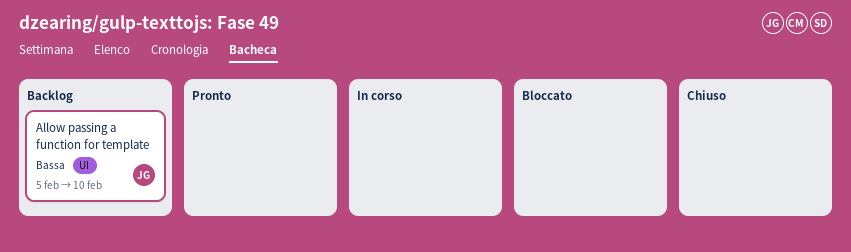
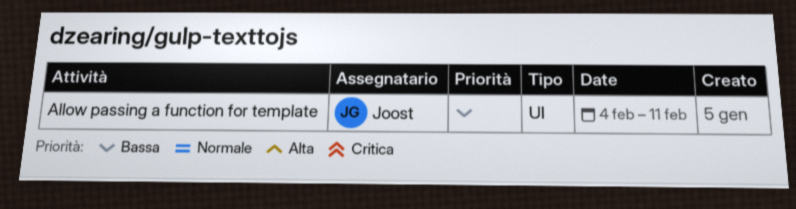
Allow passing a function for template, start: Feb 5 -> Feb 4
Allow passing a function for template, due: Feb 10 -> Feb 11

